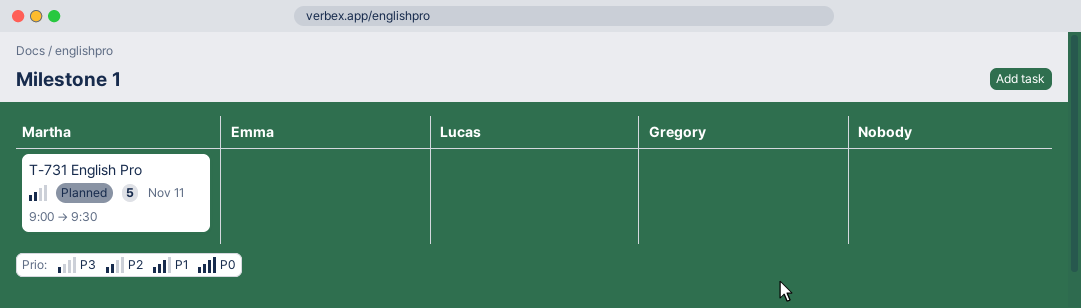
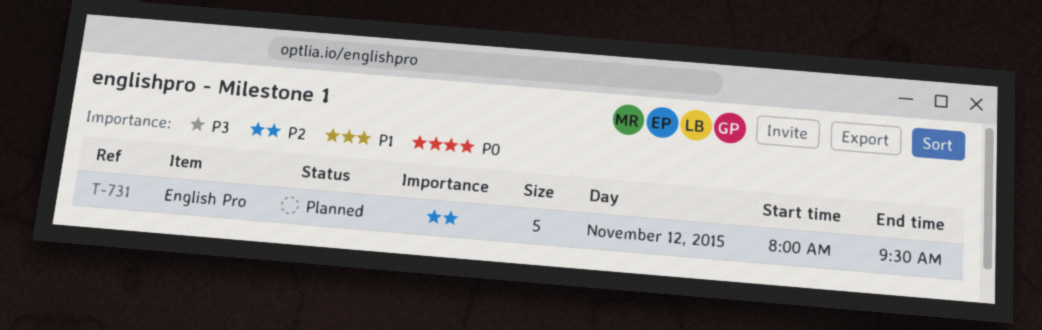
T-731, day: Nov 11 -> Nov 12
T-731, begins: 09:00 -> 08:00

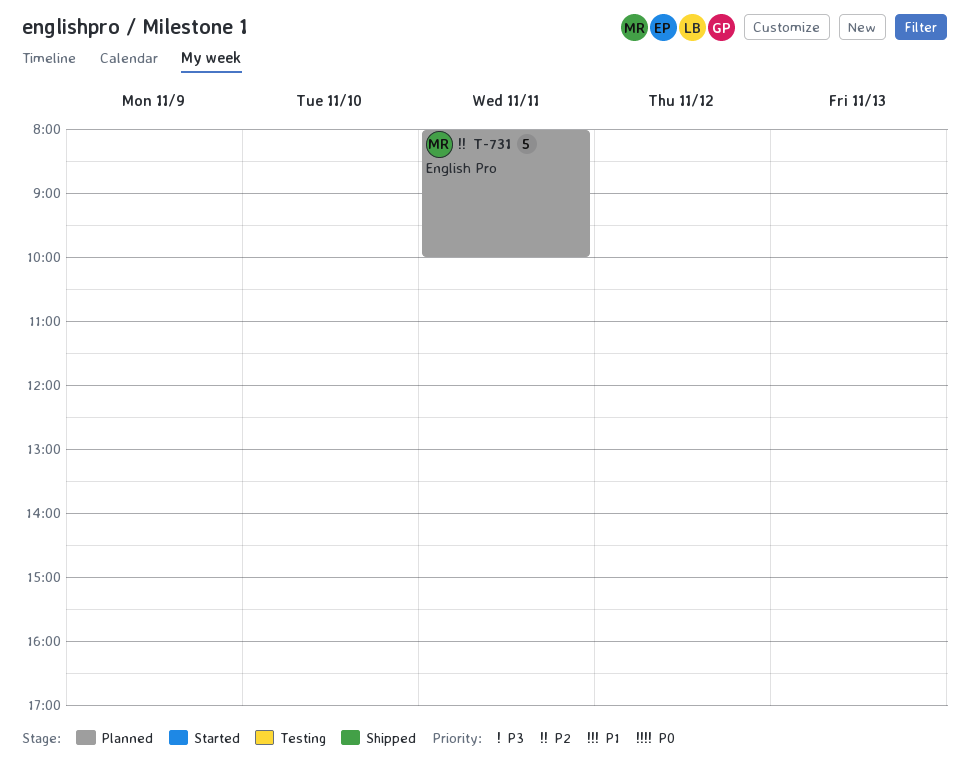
T-731, day: Nov 12 -> Nov 11
T-731, ends: 09:30 -> 10:00

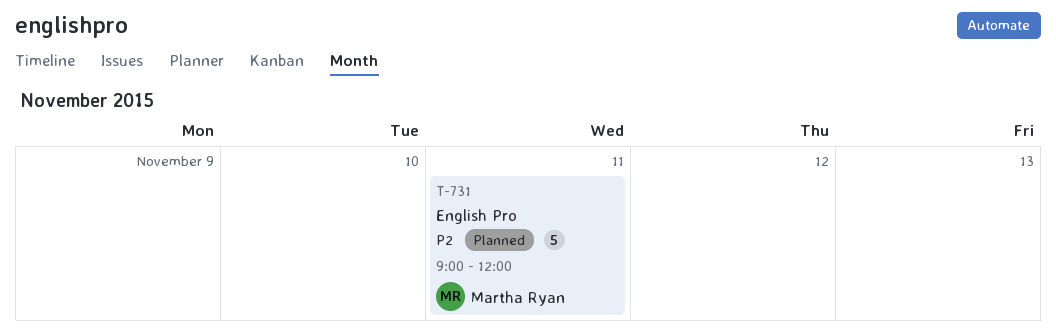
T-731, begins: 08:00 -> 09:00
T-731, ends: 10:00 -> 12:00

